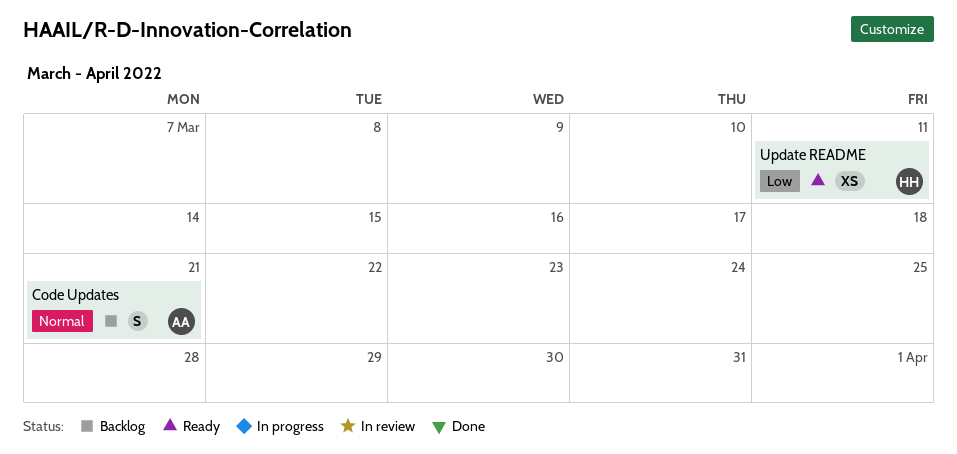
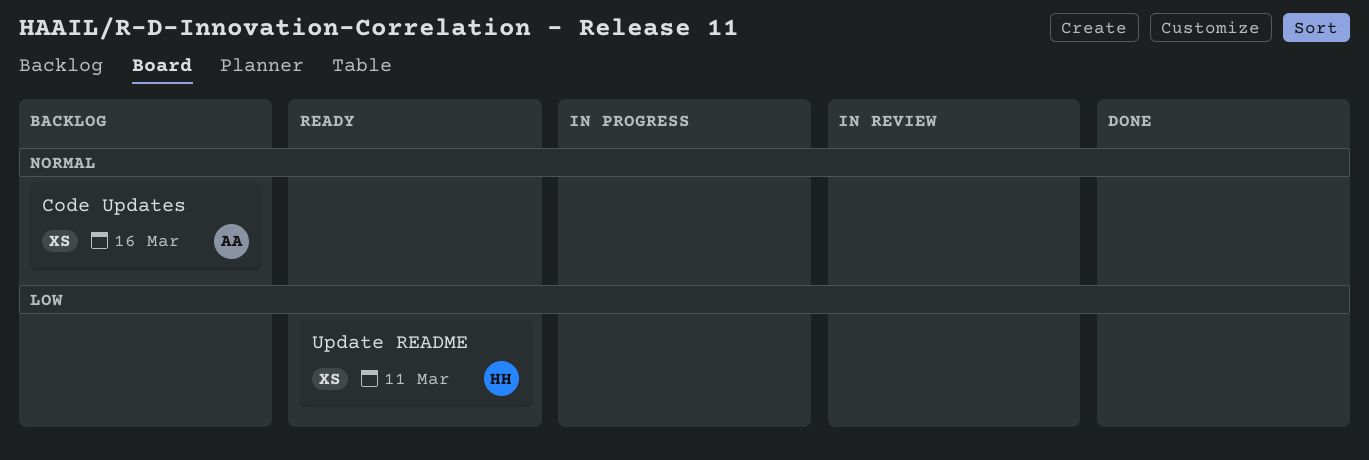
Code Updates, estimate: S -> XS
Code Updates, due: Mar 21 -> Mar 16

